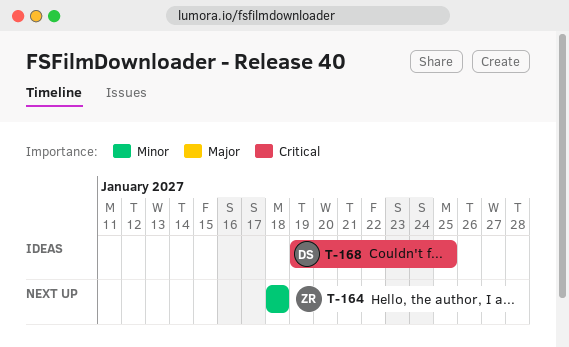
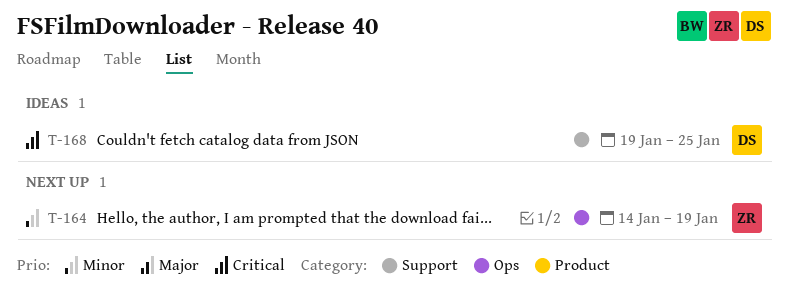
T-164, start: Jan 18 -> Jan 14
T-164, due: Jan 18 -> Jan 19

